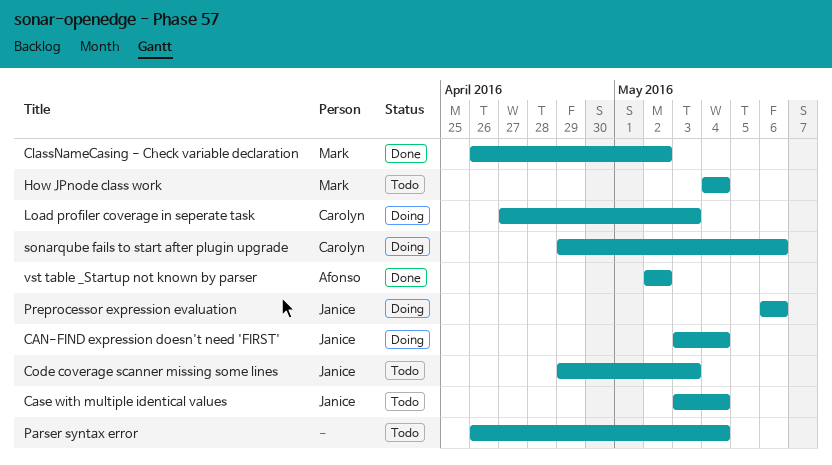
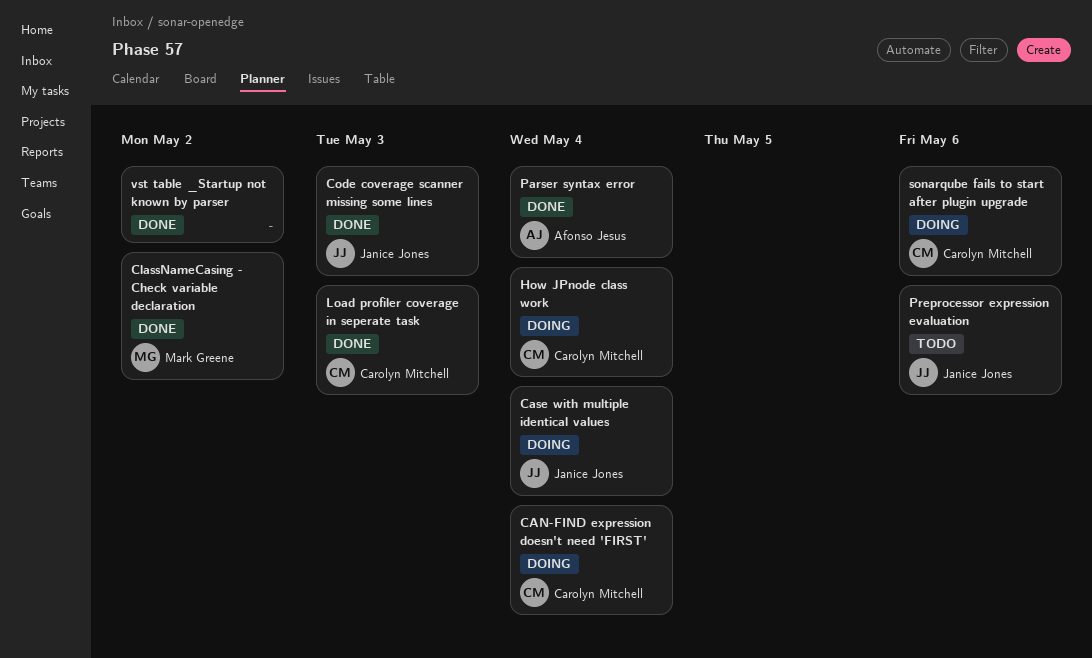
CAN-FIND expression doesn't need 'FIRST', owner: Janice Jones -> Carolyn Mitchell
Case with multiple identical values, status: Todo -> Doing
Code coverage scanner missing some lines, status: Todo -> Done
How JPnode class work, status: Todo -> Doing
How JPnode class work, owner: Mark Greene -> Carolyn Mitchell
Load profiler coverage in seperate task, status: Doing -> Done
Parser syntax error, status: Todo -> Done
Parser syntax error, owner: none -> Afonso Jesus
Preprocessor expression evaluation, status: Doing -> Todo
vst table _Startup not known by parser, owner: Afonso Jesus -> none

